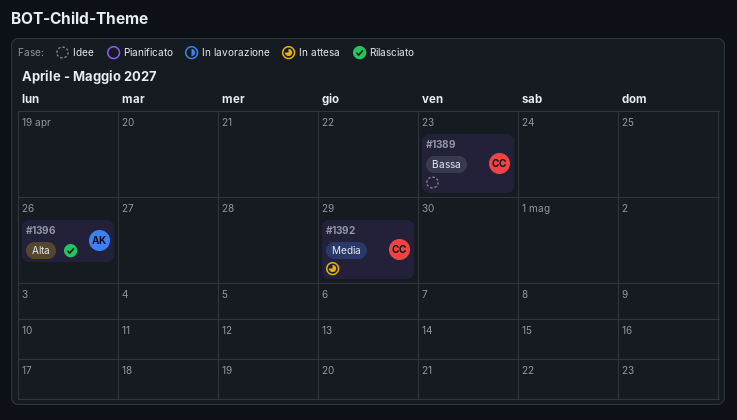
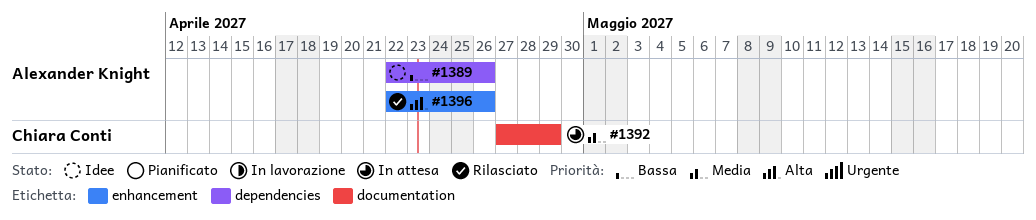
#1389, owner: Chiara Conti -> Alexander Knight
#1389, due: Apr 23 -> Apr 26

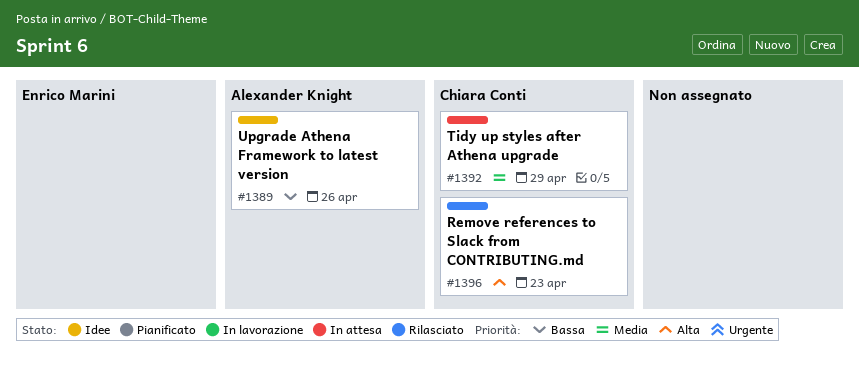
#1396, owner: Alexander Knight -> Chiara Conti
#1396, due: Apr 26 -> Apr 23

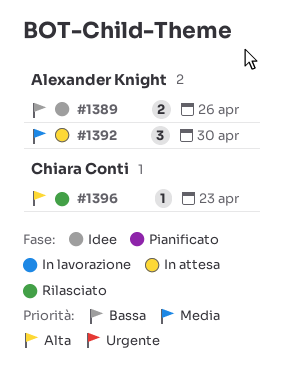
#1392, owner: Chiara Conti -> Alexander Knight
#1392, due: Apr 29 -> Apr 30

